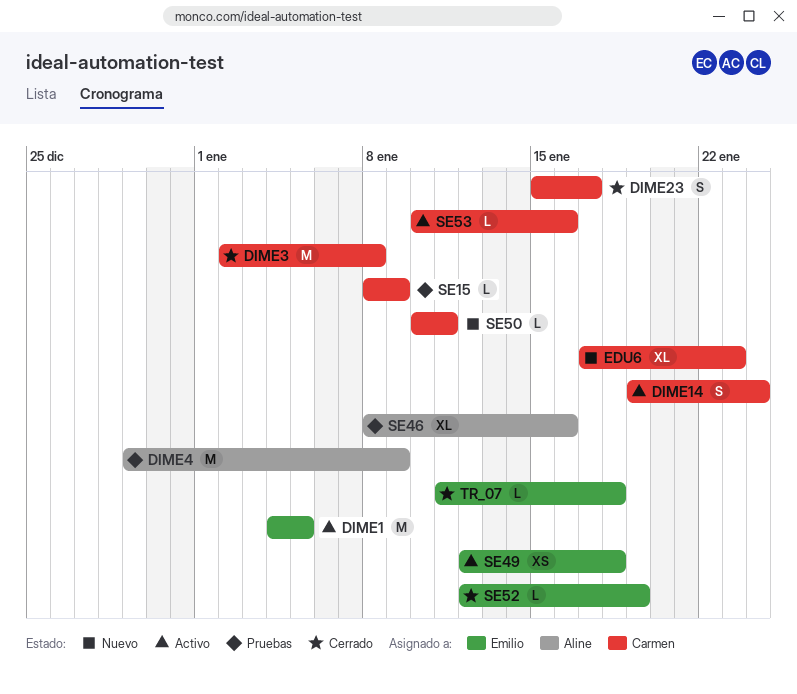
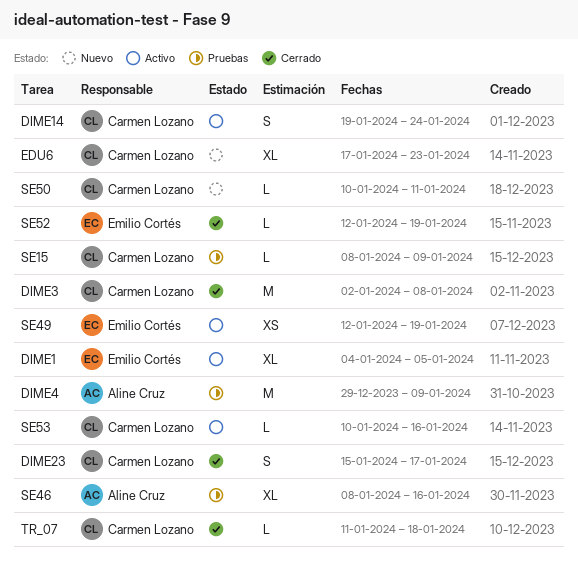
DIME1, estimate: M -> XL
SE49, due: Jan 18 -> Jan 19
TR_07, owner: Emilio Cortés -> Carmen Lozano

